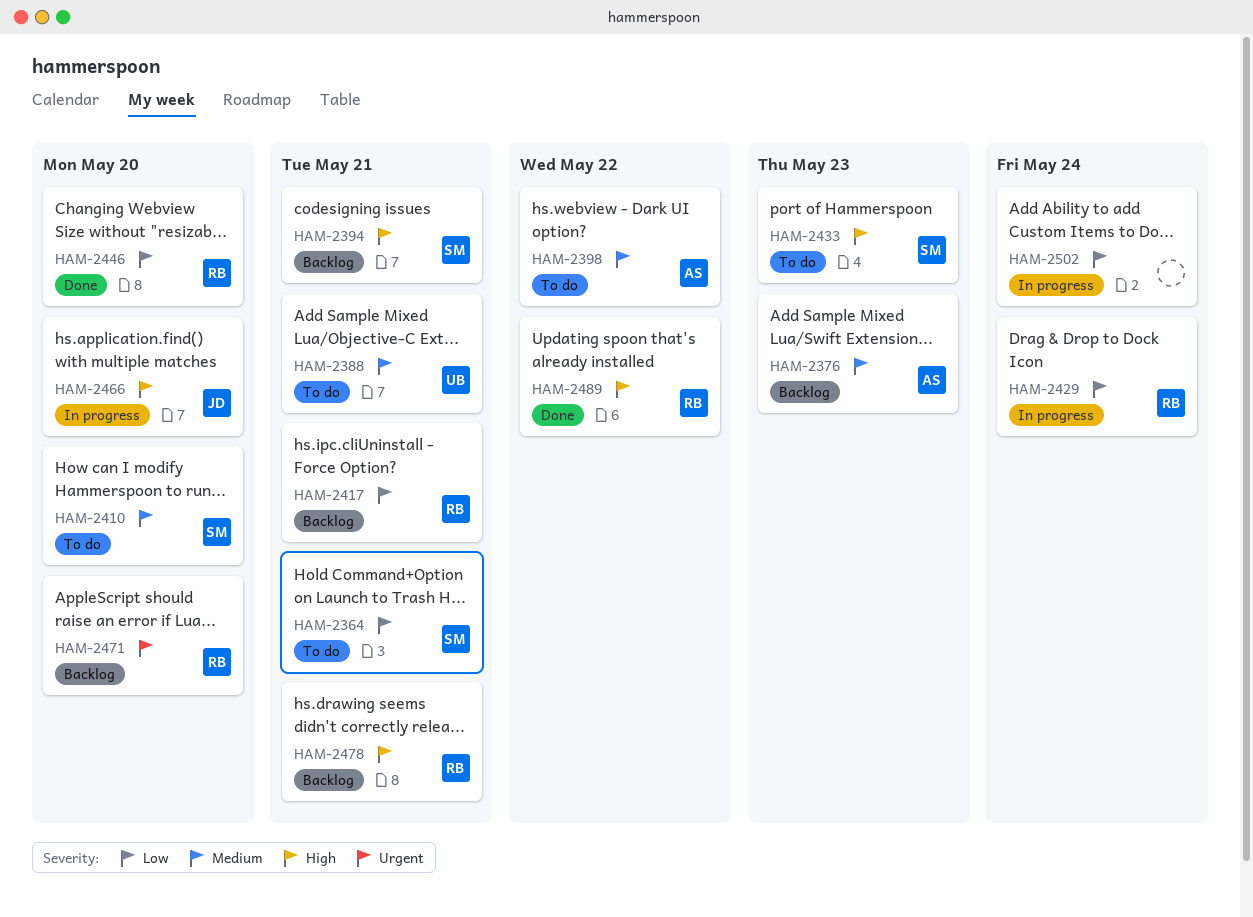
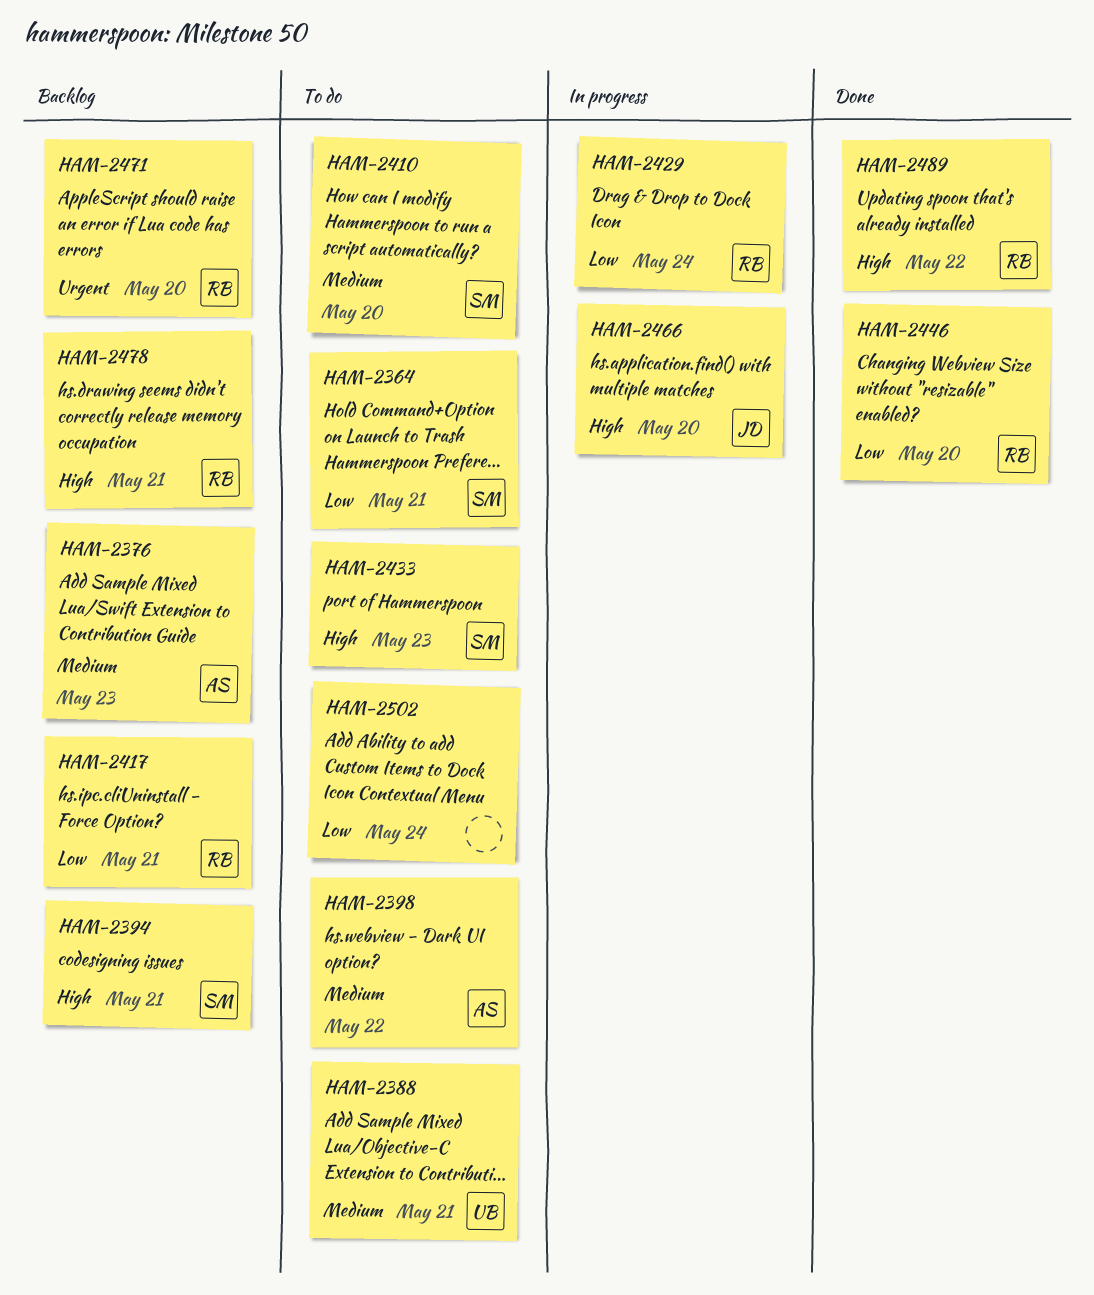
HAM-2502, status: In progress -> To do

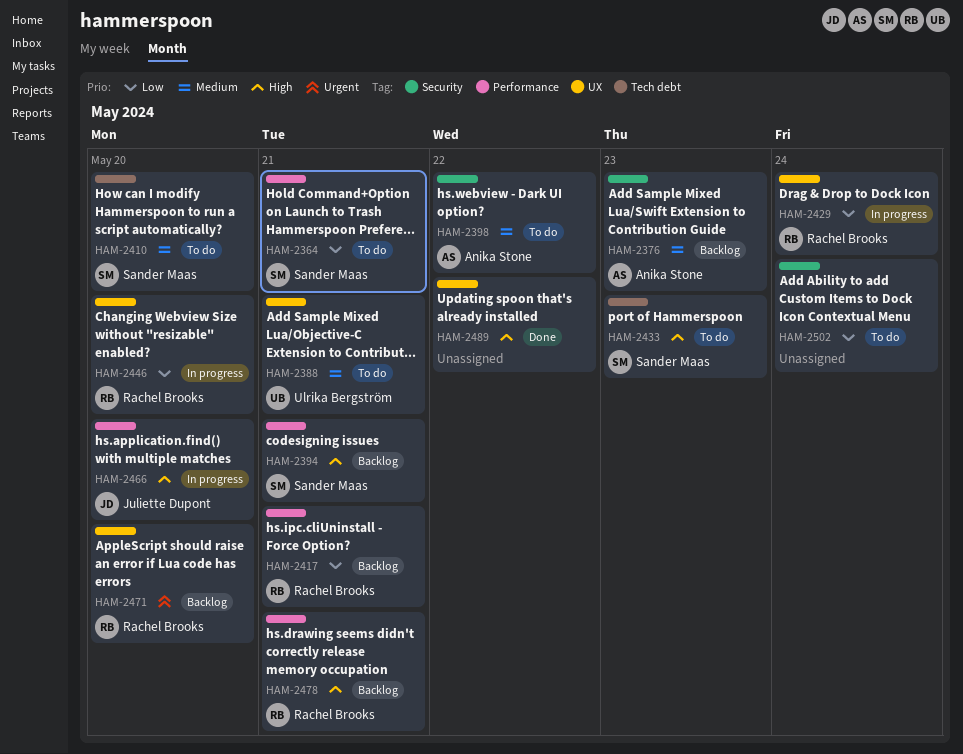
HAM-2446, status: Done -> In progress
HAM-2489, owner: Rachel Brooks -> none

